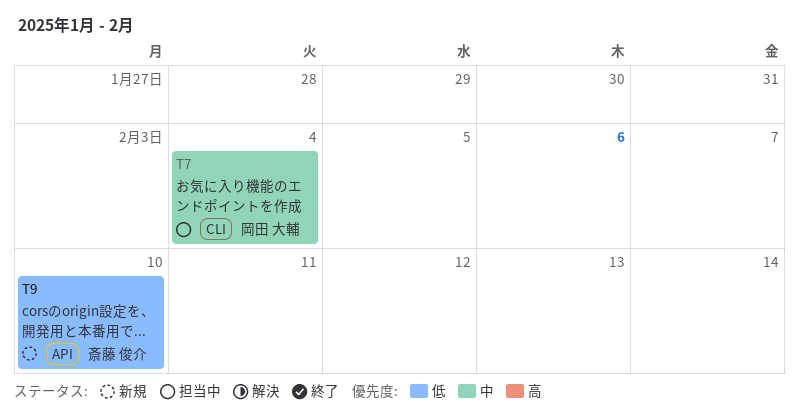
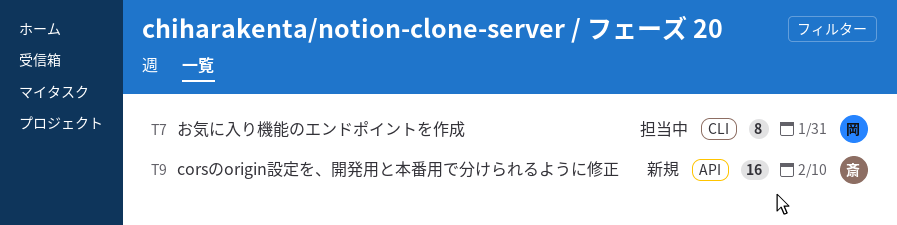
T7, due: Feb 4 -> Jan 31

